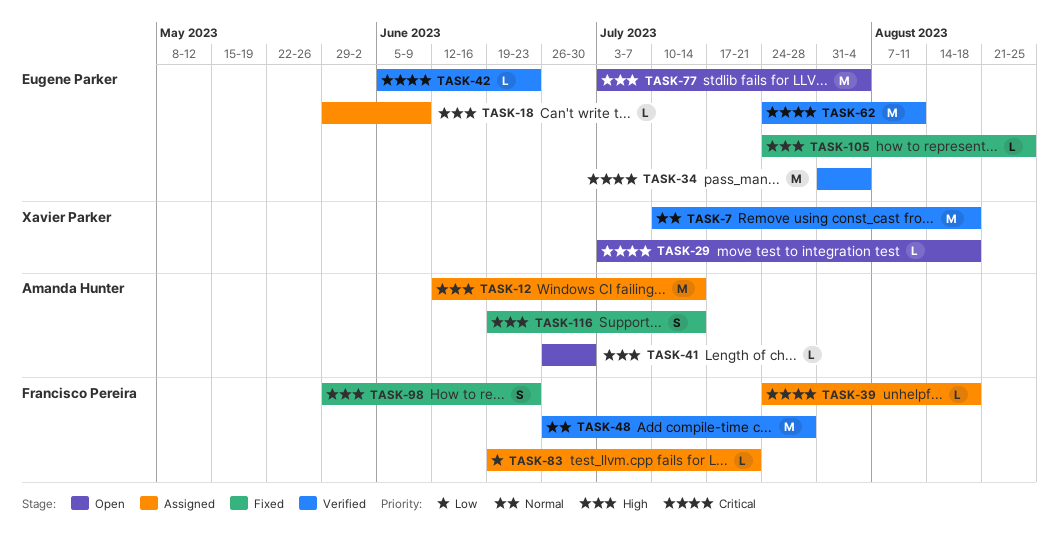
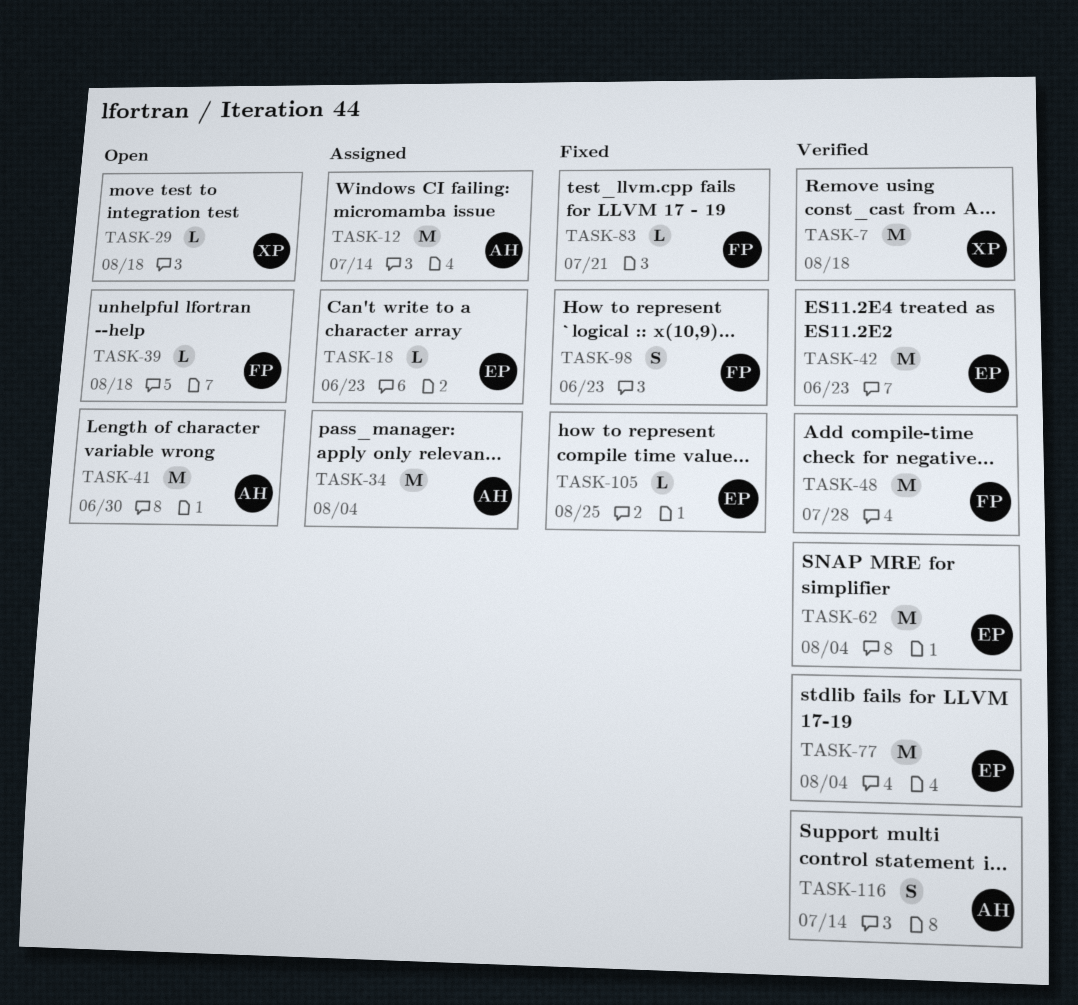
TASK-18, due: Jun 9 -> Jun 23
TASK-34, status: Verified -> Assigned
TASK-34, owner: Eugene Parker -> Amanda Hunter
TASK-39, status: Assigned -> Open
TASK-41, estimate: L -> M
TASK-42, estimate: L -> M
TASK-62, due: Aug 11 -> Aug 4
TASK-77, status: Open -> Verified
TASK-83, status: Assigned -> Fixed
TASK-116, status: Fixed -> Verified

